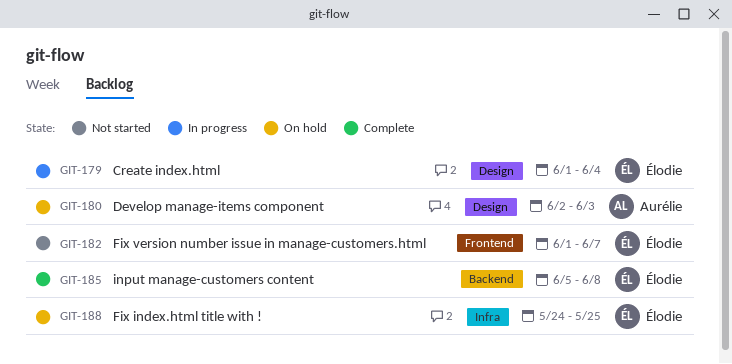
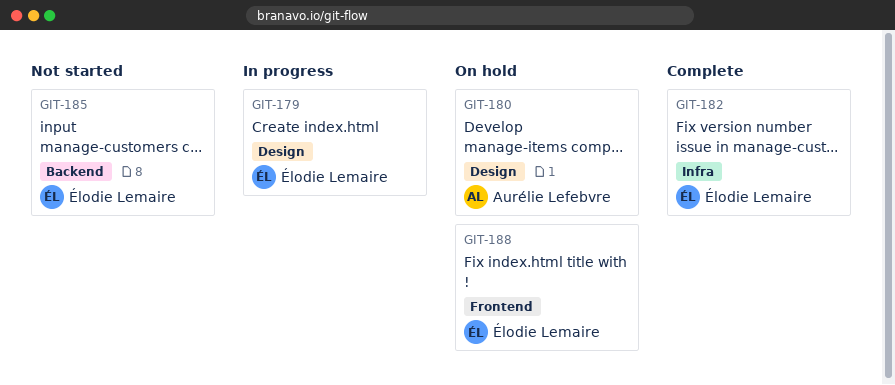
GIT-182, status: Not started -> Complete
GIT-182, label: Frontend -> Infra
GIT-185, status: Complete -> Not started
GIT-188, label: Infra -> Frontend

